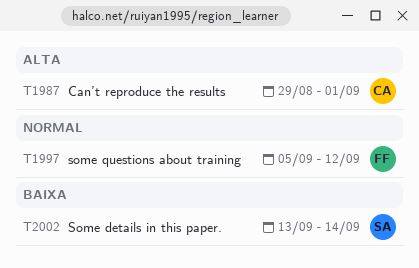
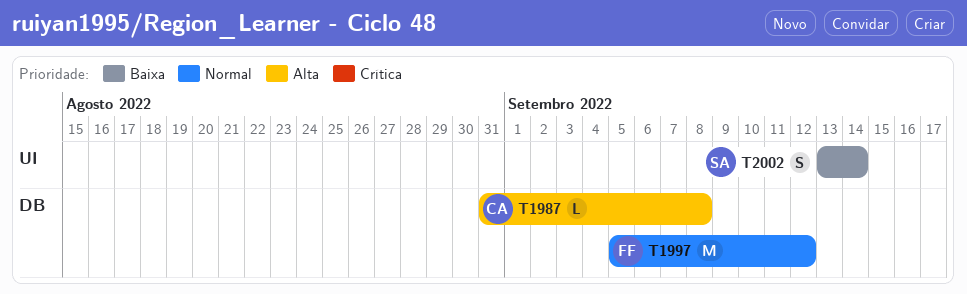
T1987, start: Aug 29 -> Aug 31
T1987, due: Sep 1 -> Sep 8

